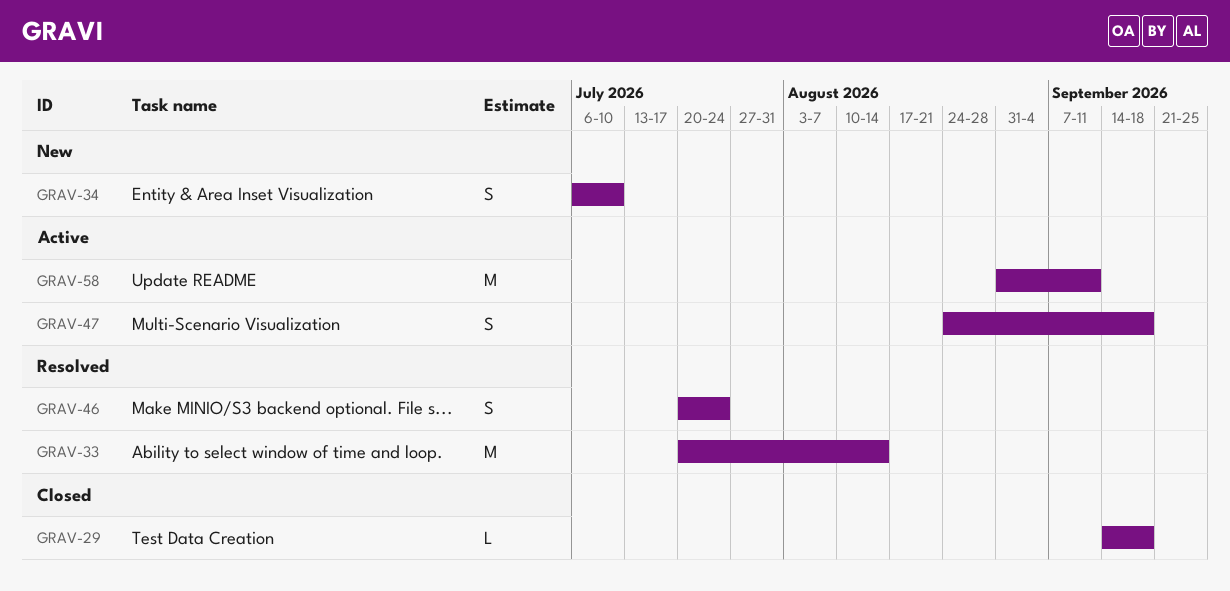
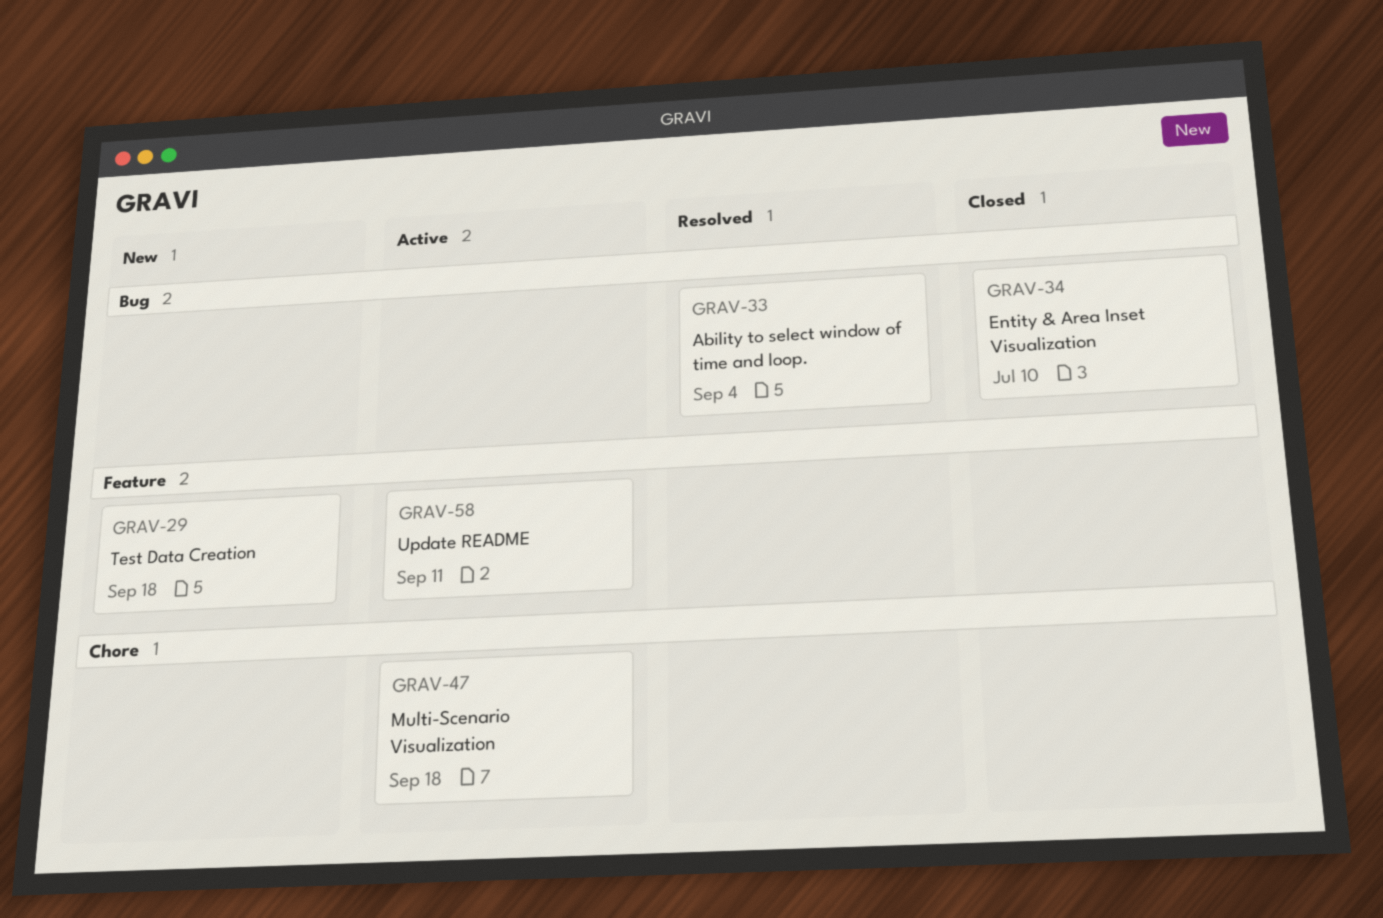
GRAV-29, status: Closed -> New
GRAV-33, due: Aug 14 -> Sep 4
GRAV-34, status: New -> Closed
GRAV-46: present -> none

